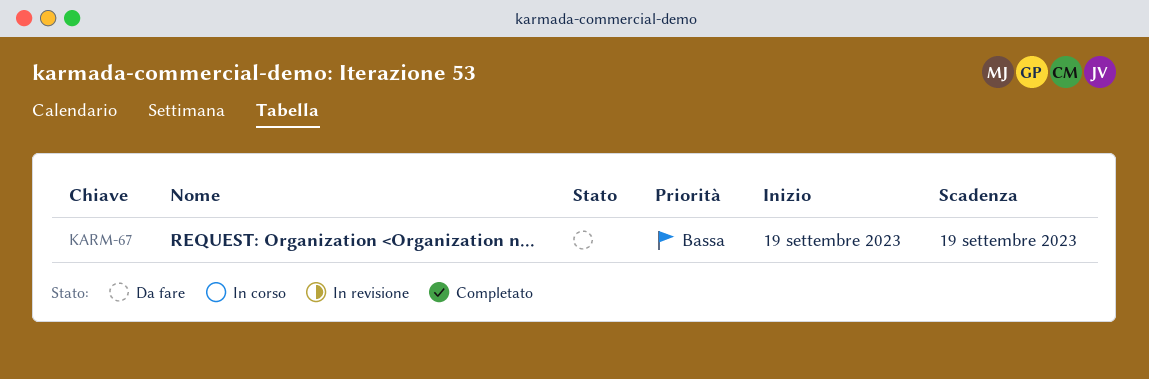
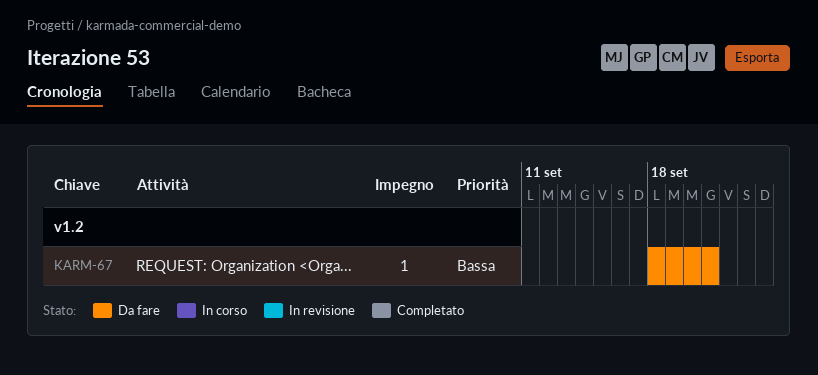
KARM-67, start: Sep 19 -> Sep 18
KARM-67, due: Sep 19 -> Sep 21

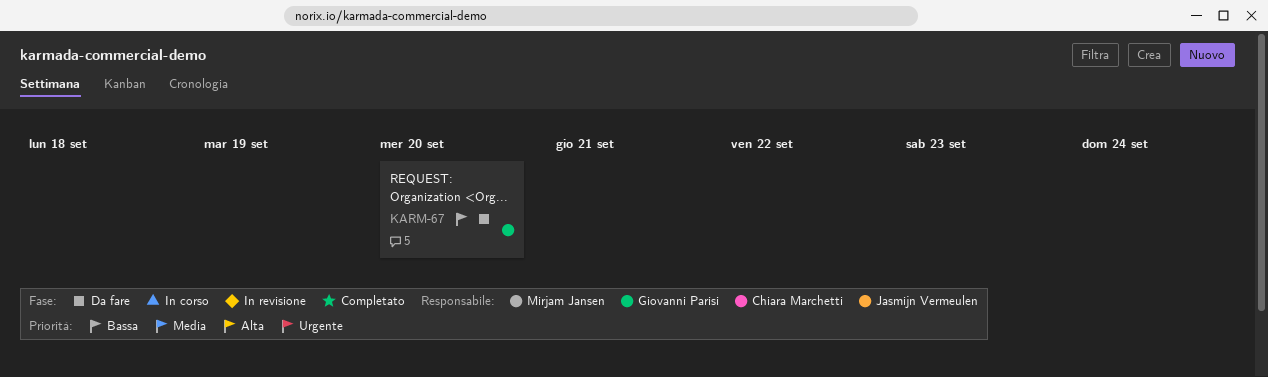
KARM-67, due: Sep 21 -> Sep 20

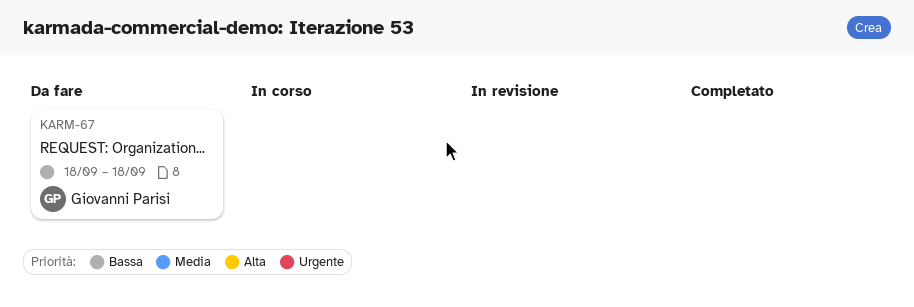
KARM-67, due: Sep 20 -> Sep 18

